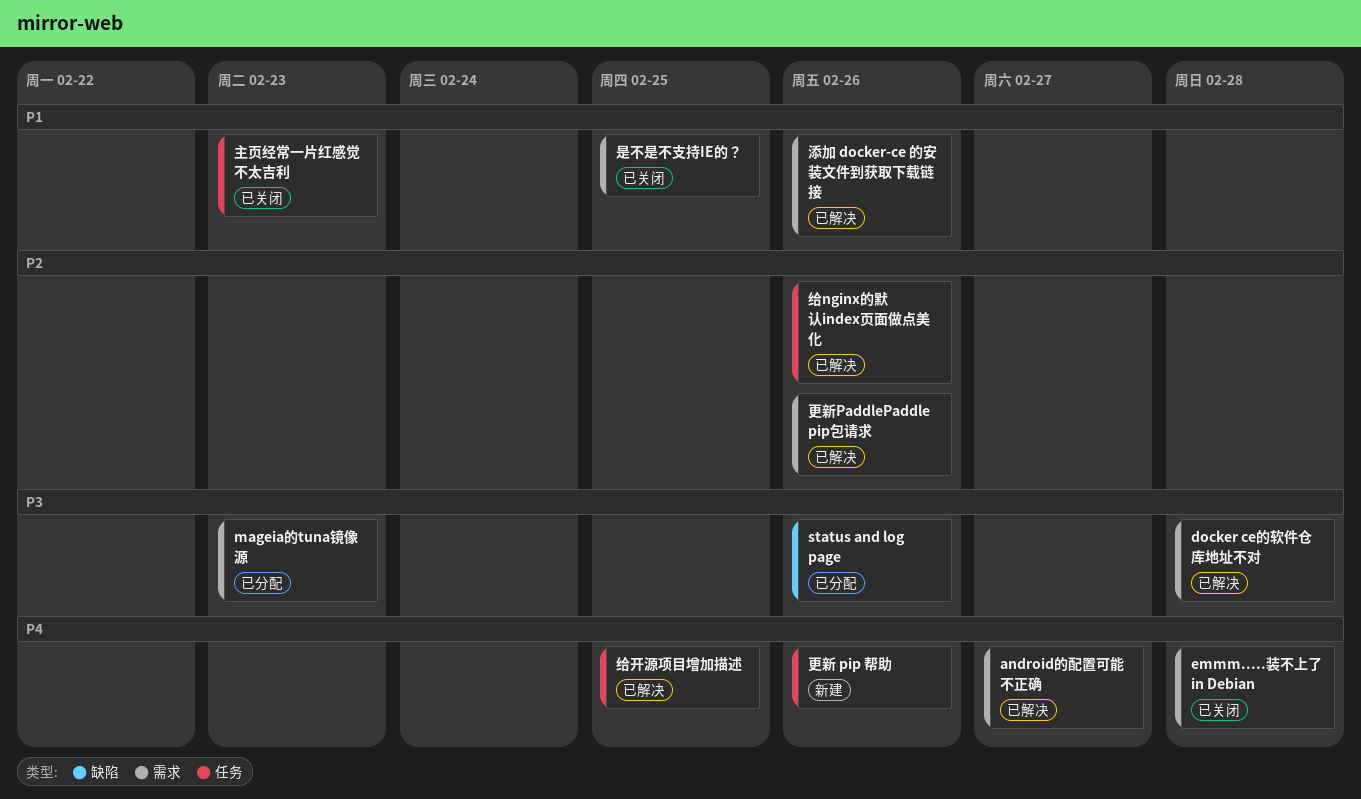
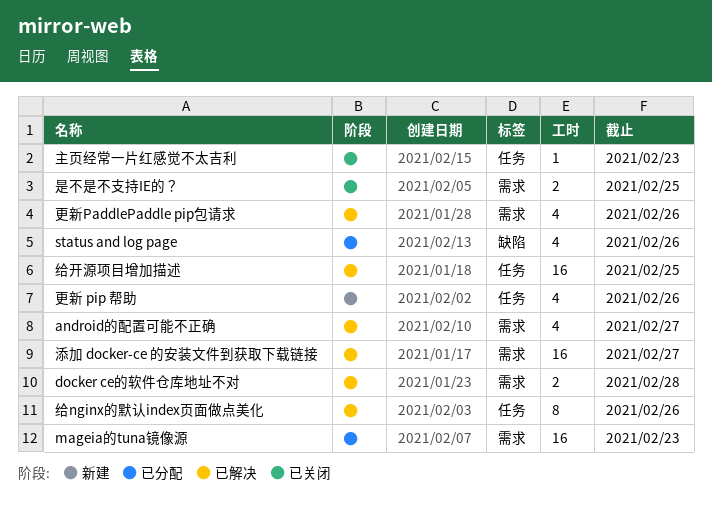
emmm.....装不上了 in Debian: present -> none
添加 docker-ce 的安装文件到获取下载链接, due: Feb 26 -> Feb 27

